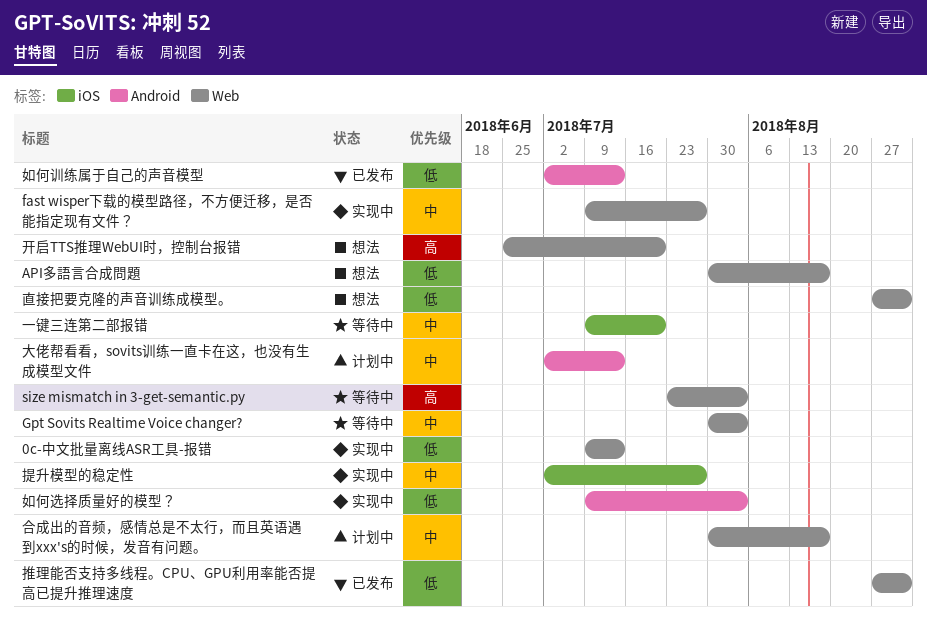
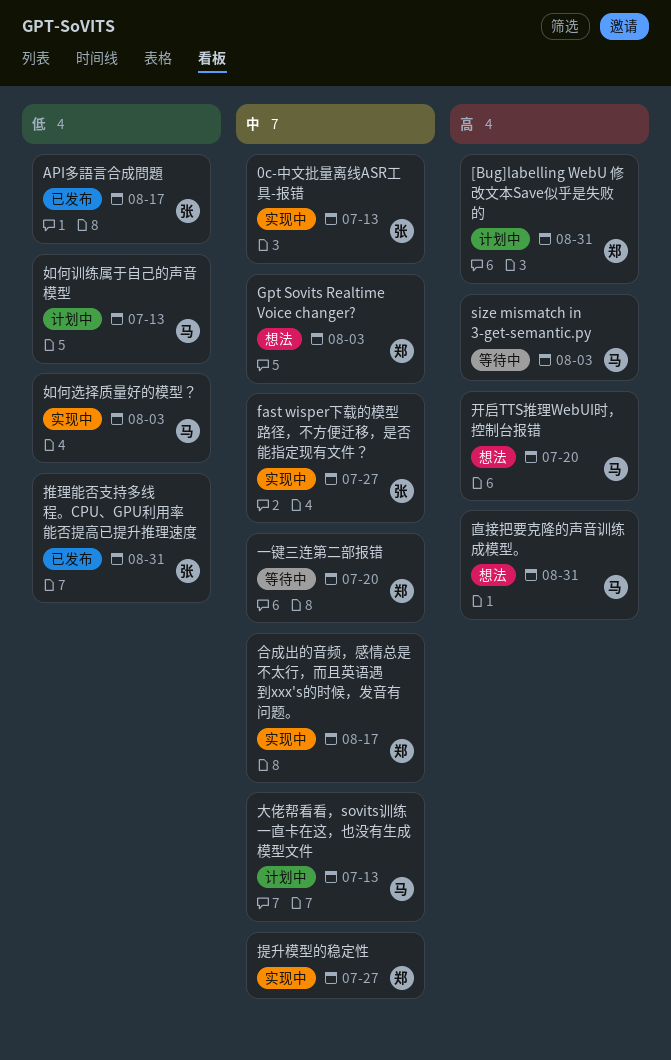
0c-中文批量离线ASR工具-报错, priority: 低 -> 中
[Bug]labelling WebU 修改文本Save似乎是失败的: none -> present
API多語言合成問題, status: 想法 -> 已发布
Gpt Sovits Realtime Voice changer?, status: 等待中 -> 想法
合成出的音频，感情总是不太行，而且英语遇到xxx's的时候，发音有问题。, status: 计划中 -> 实现中
如何训练属于自己的声音模型, status: 已发布 -> 计划中
直接把要克隆的声音训练成模型。, priority: 低 -> 高

